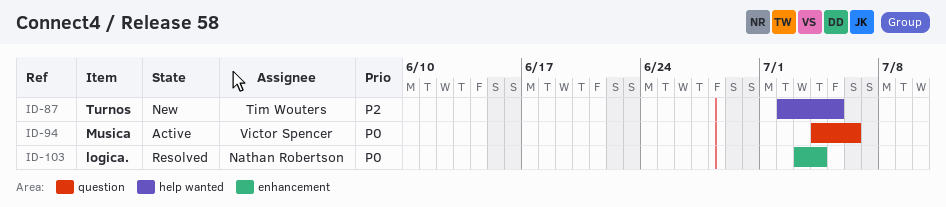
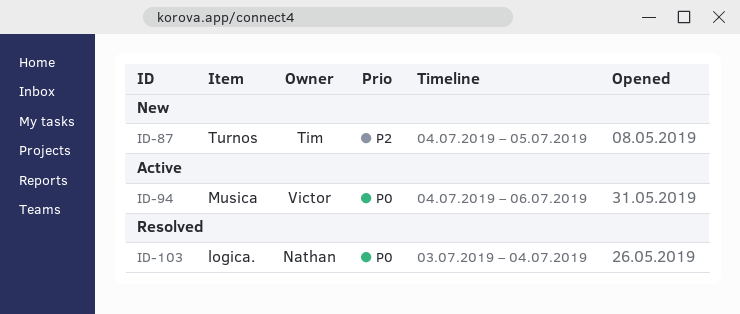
ID-87, start: Jul 2 -> Jul 4

